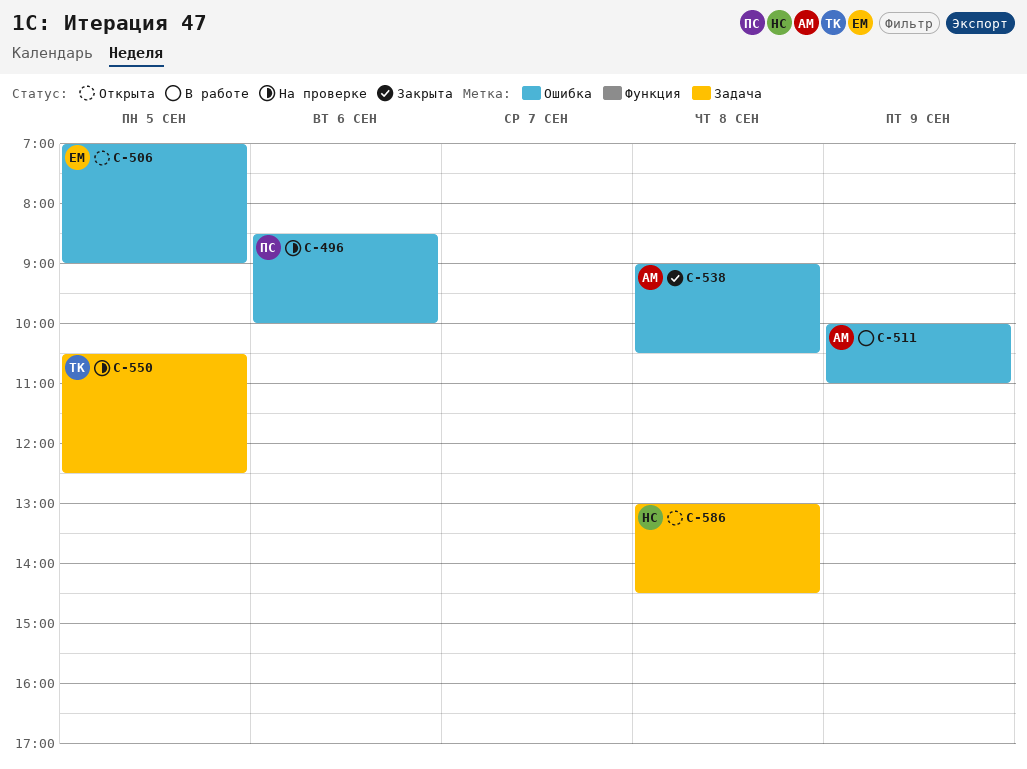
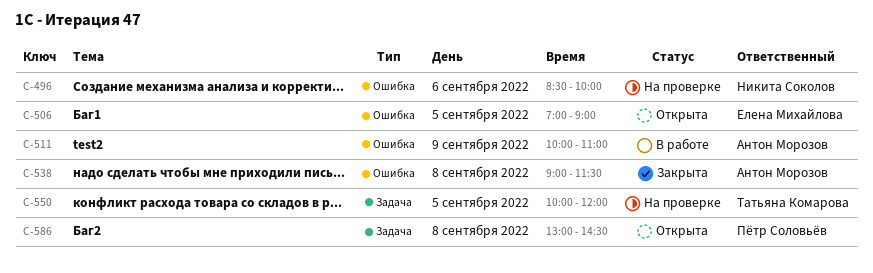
C-496, owner: Пётр Соловьёв -> Никита Соколов
C-538, ends: 10:30 -> 11:30
C-550, begins: 10:30 -> 10:00
C-550, ends: 12:30 -> 12:00
C-586, owner: Никита Соколов -> Пётр Соловьёв

